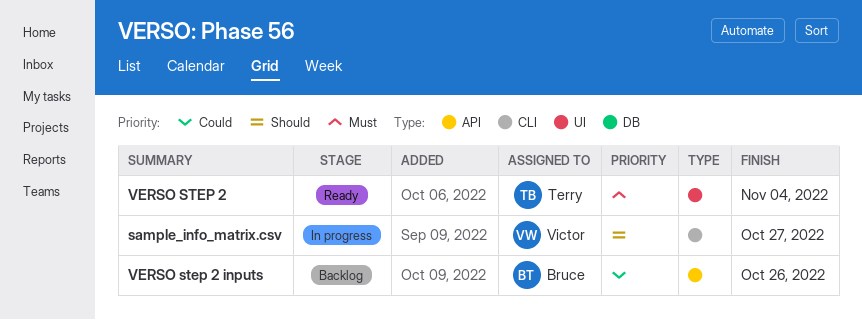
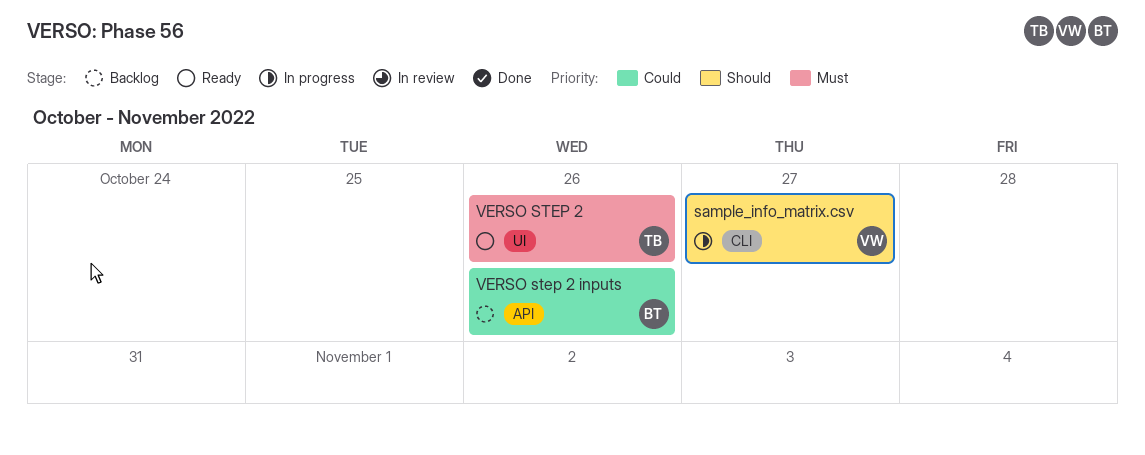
VERSO STEP 2, due: Nov 4 -> Oct 26

